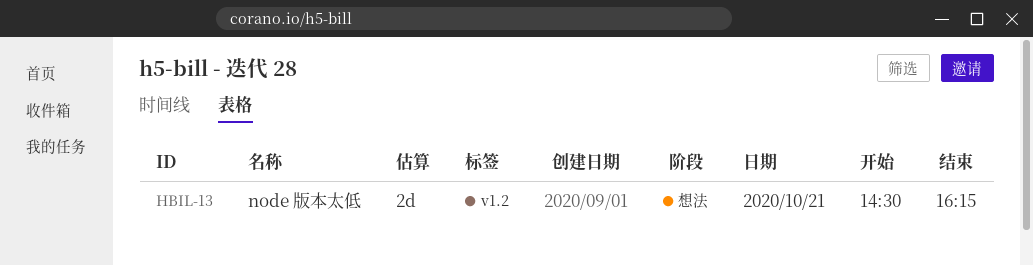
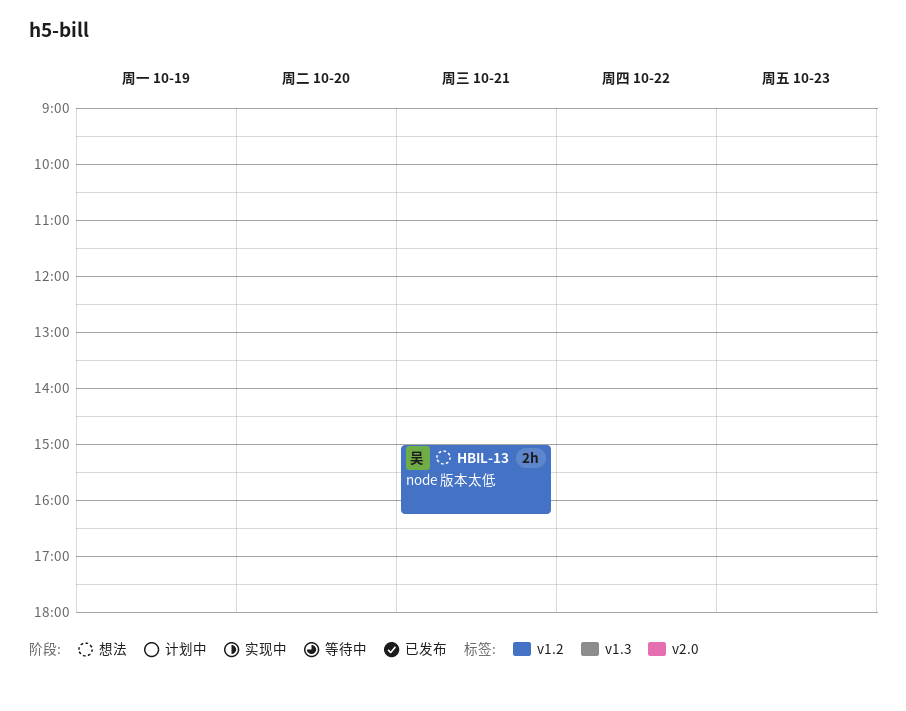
HBIL-13, estimate: 2d -> 2h
HBIL-13, begins: 14:30 -> 15:00

